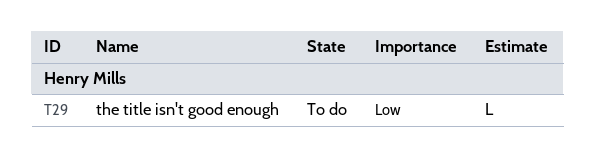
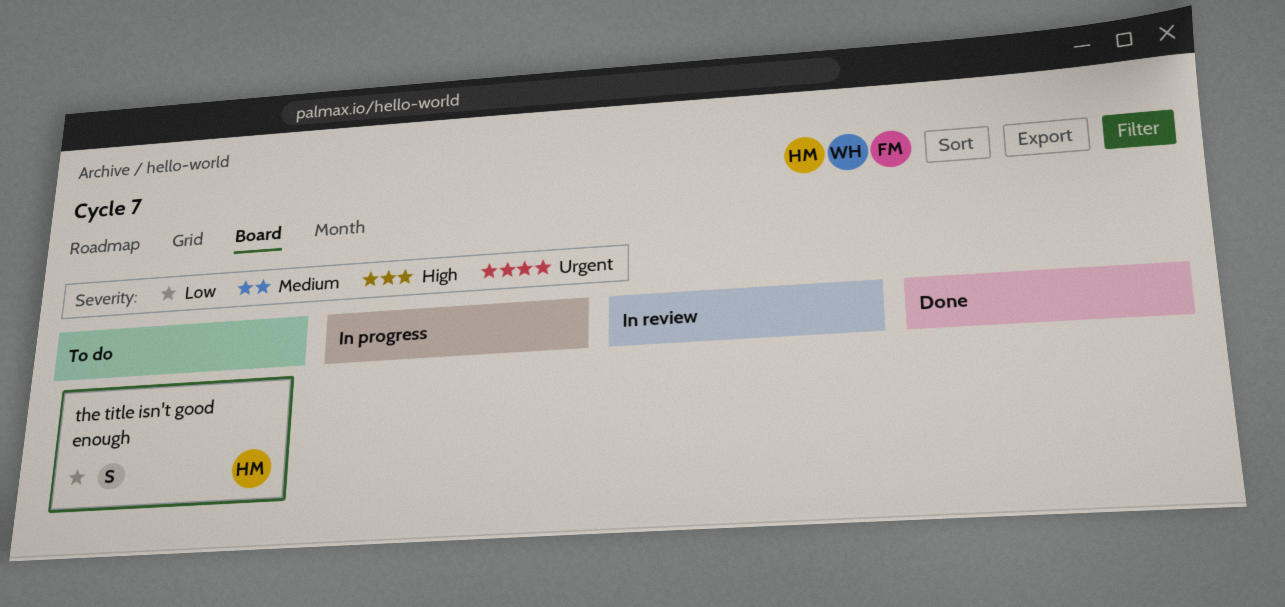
the title isn't good enough, estimate: L -> S

